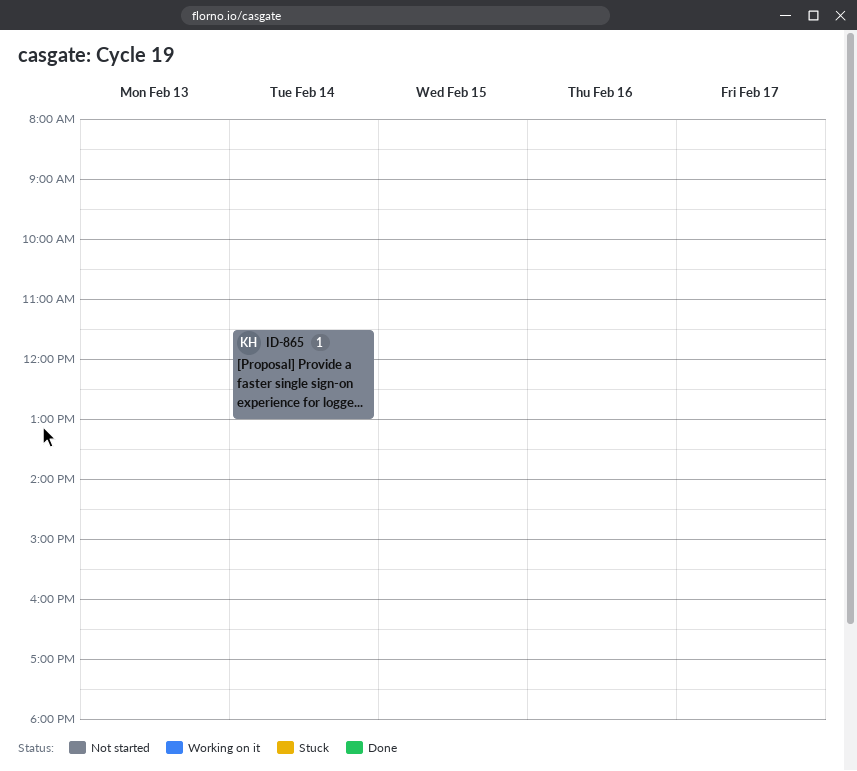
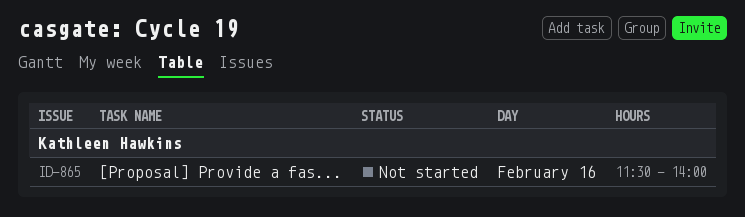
ID-865, day: Feb 14 -> Feb 16
ID-865, ends: 13:00 -> 14:00

